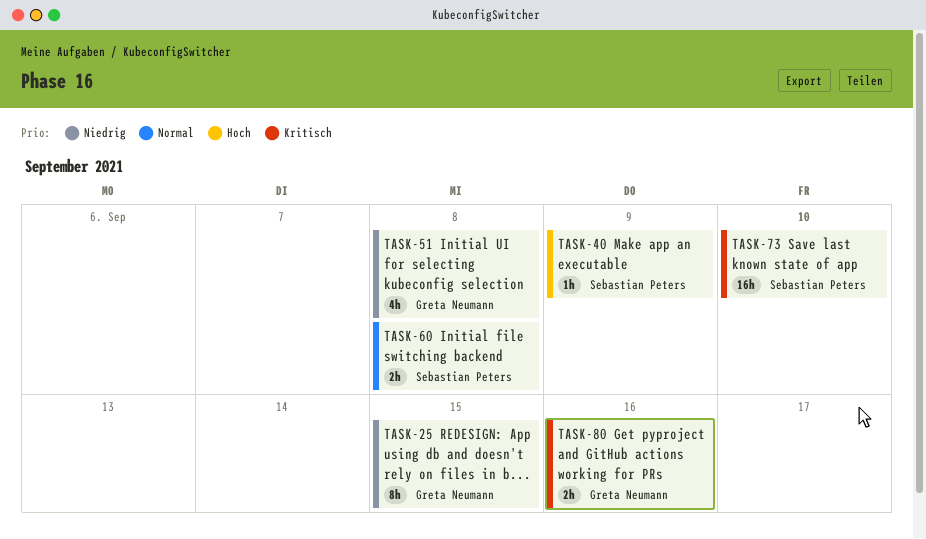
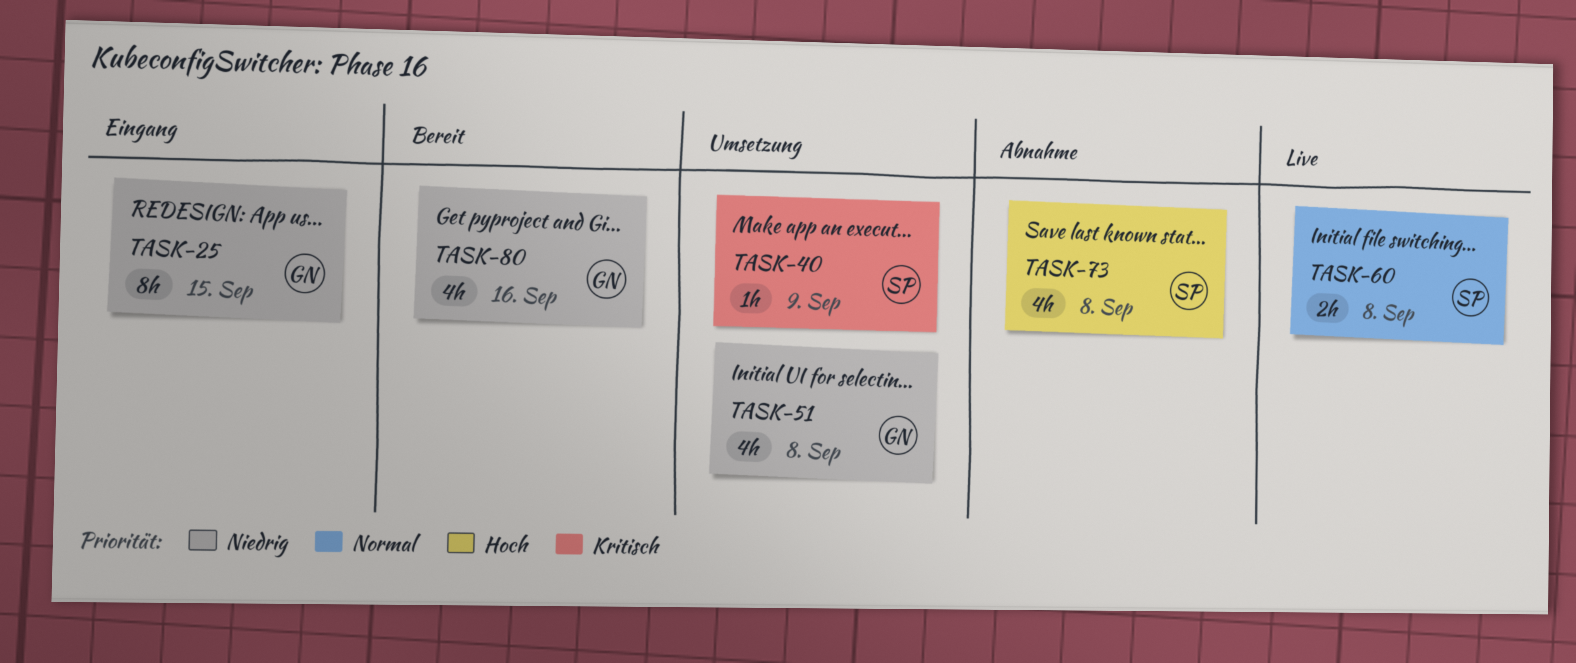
TASK-40, priority: Hoch -> Kritisch
TASK-73, priority: Kritisch -> Hoch
TASK-73, estimate: 16h -> 4h
TASK-73, due: Sep 10 -> Sep 8
TASK-80, priority: Kritisch -> Niedrig
TASK-80, estimate: 2h -> 4h

